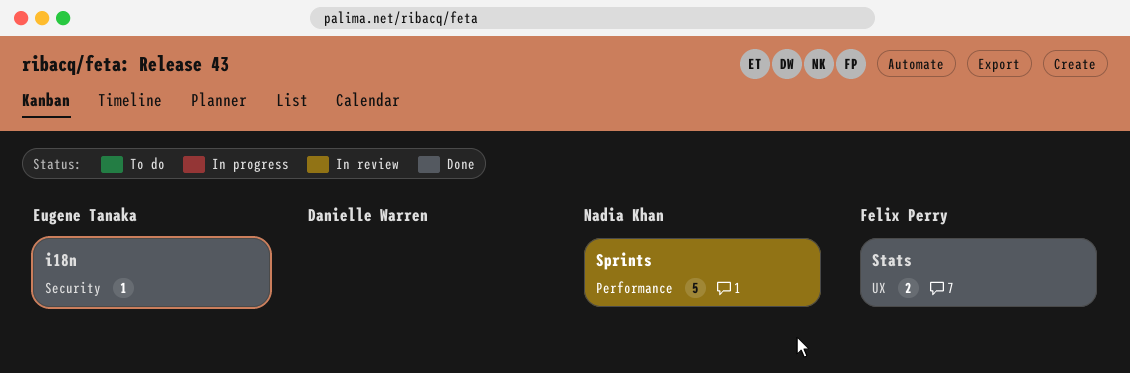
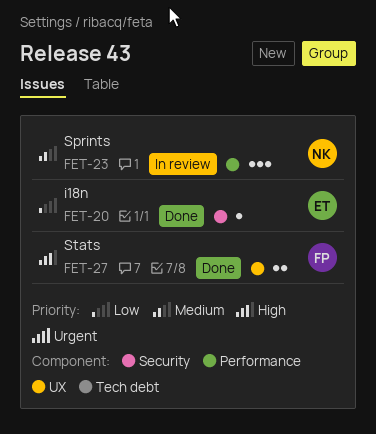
Sprints, estimate: 5 -> 3

